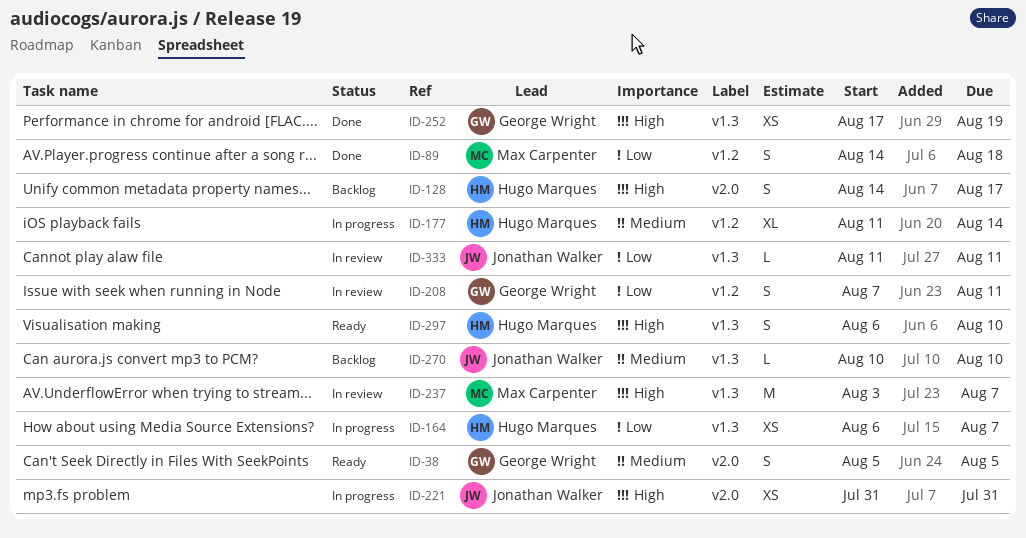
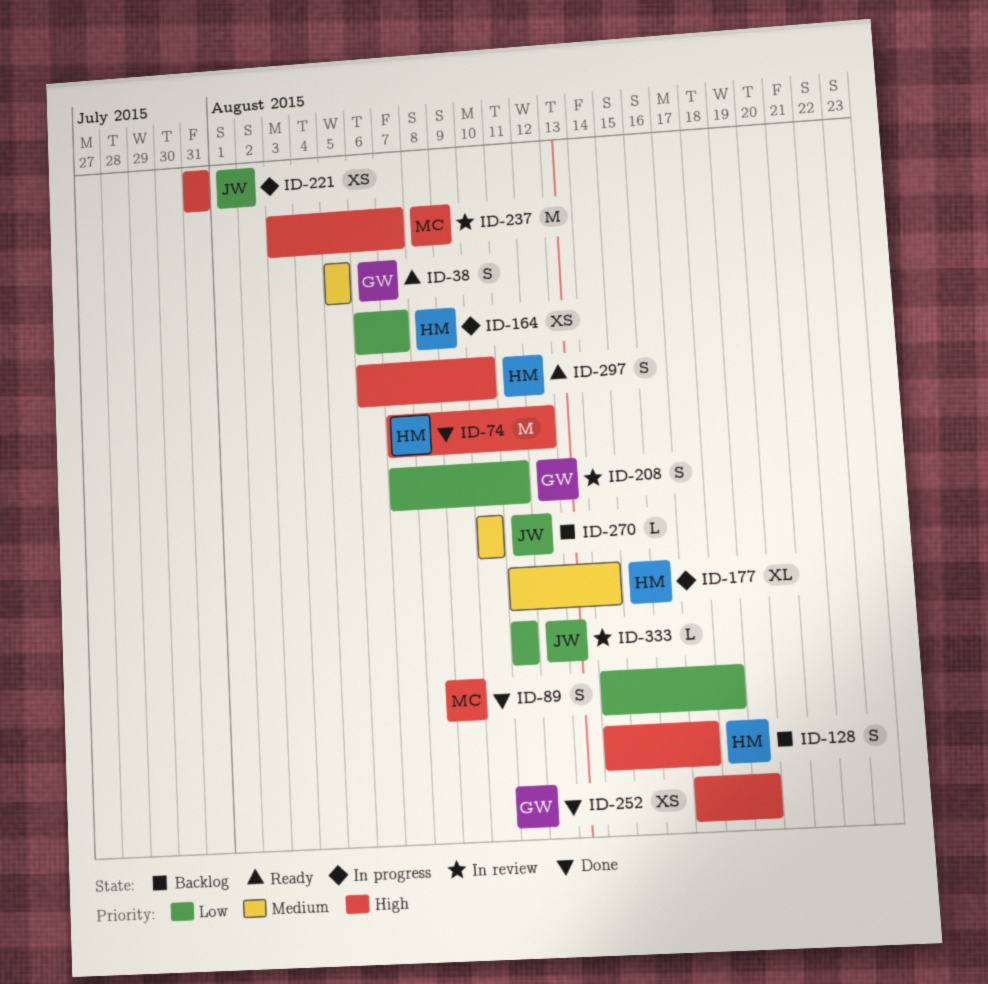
ID-74: none -> present

